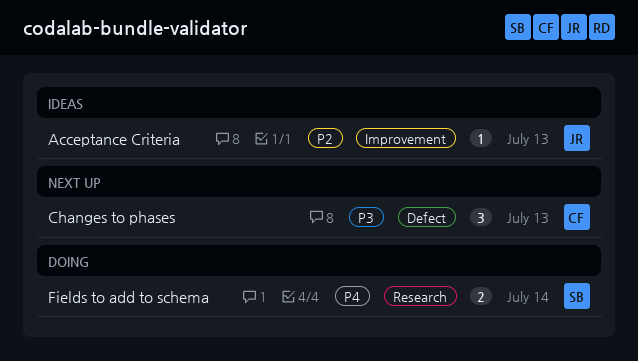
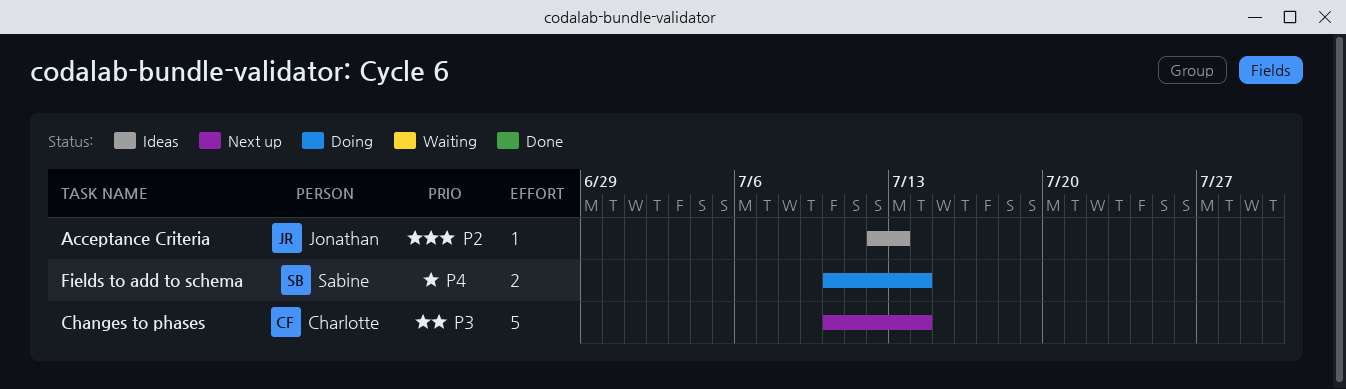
Changes to phases, estimate: 3 -> 5
Changes to phases, due: Jul 13 -> Jul 14

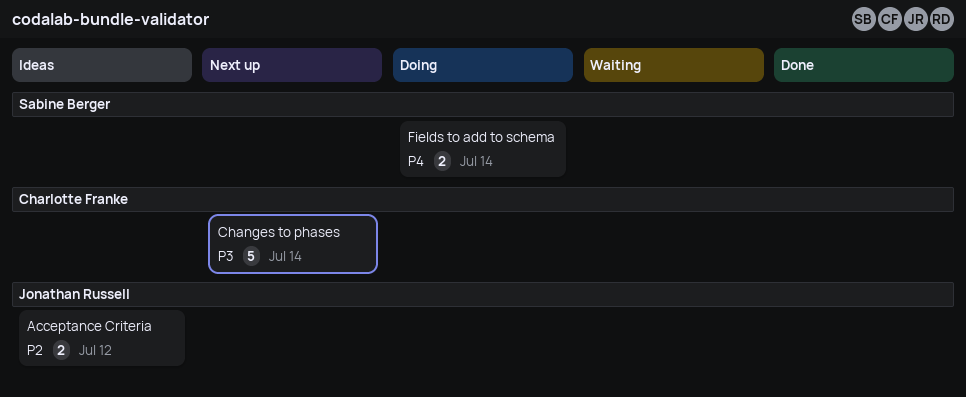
Acceptance Criteria, estimate: 1 -> 2
Acceptance Criteria, due: Jul 13 -> Jul 12

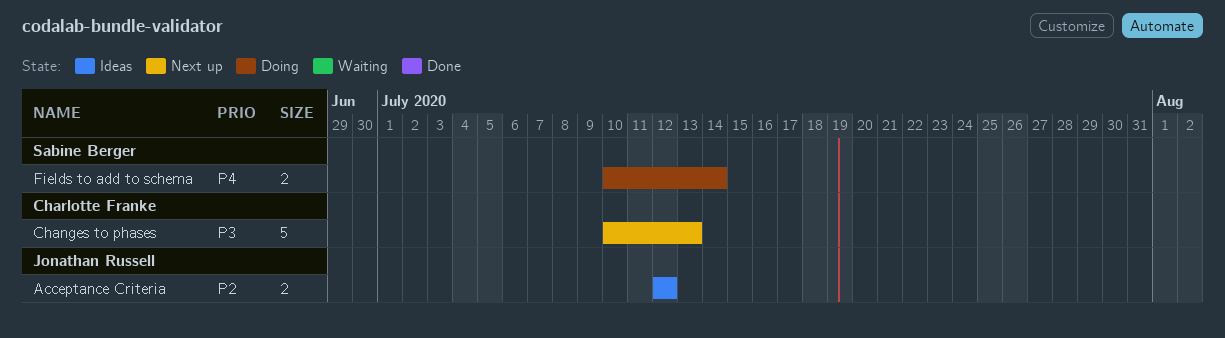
Changes to phases, due: Jul 14 -> Jul 13

